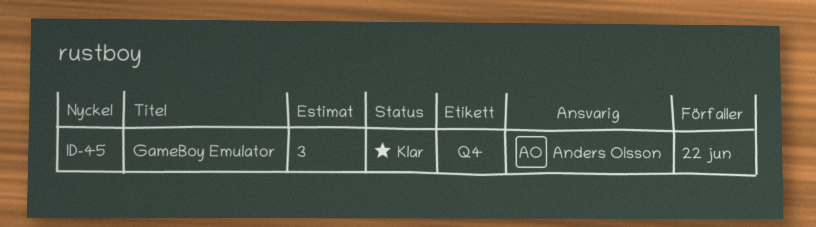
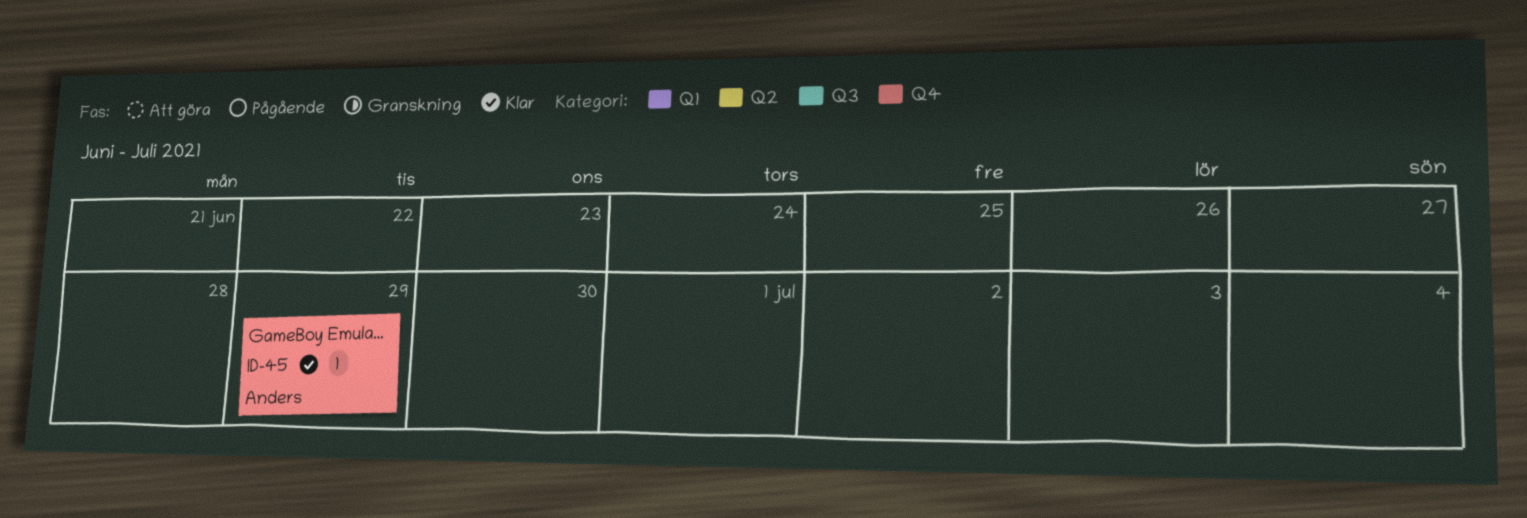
ID-45, estimate: 3 -> 1
ID-45, due: Jun 22 -> Jun 29

